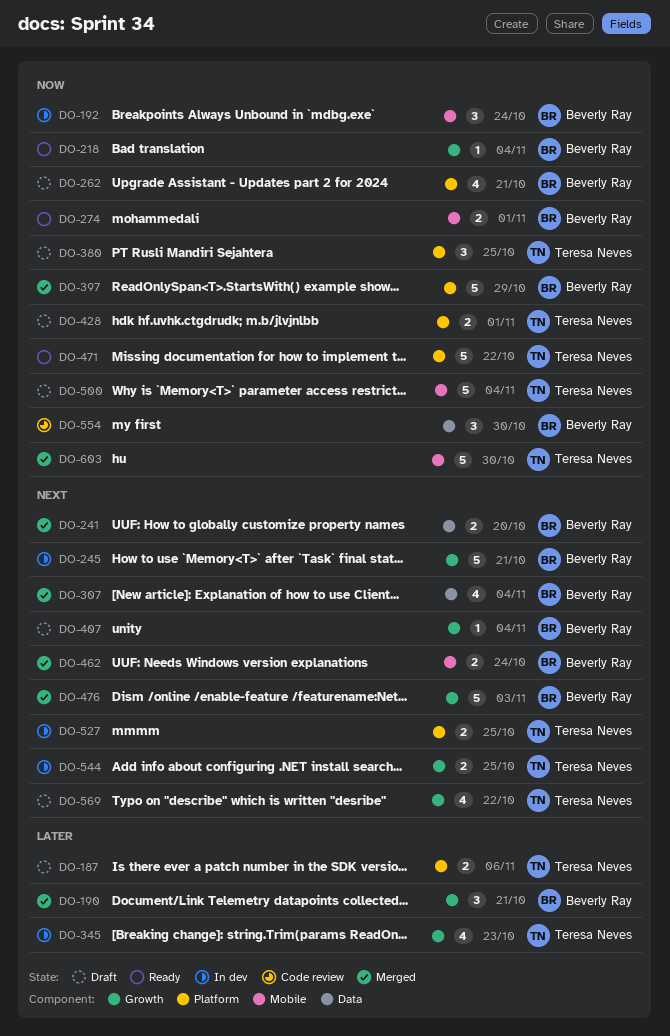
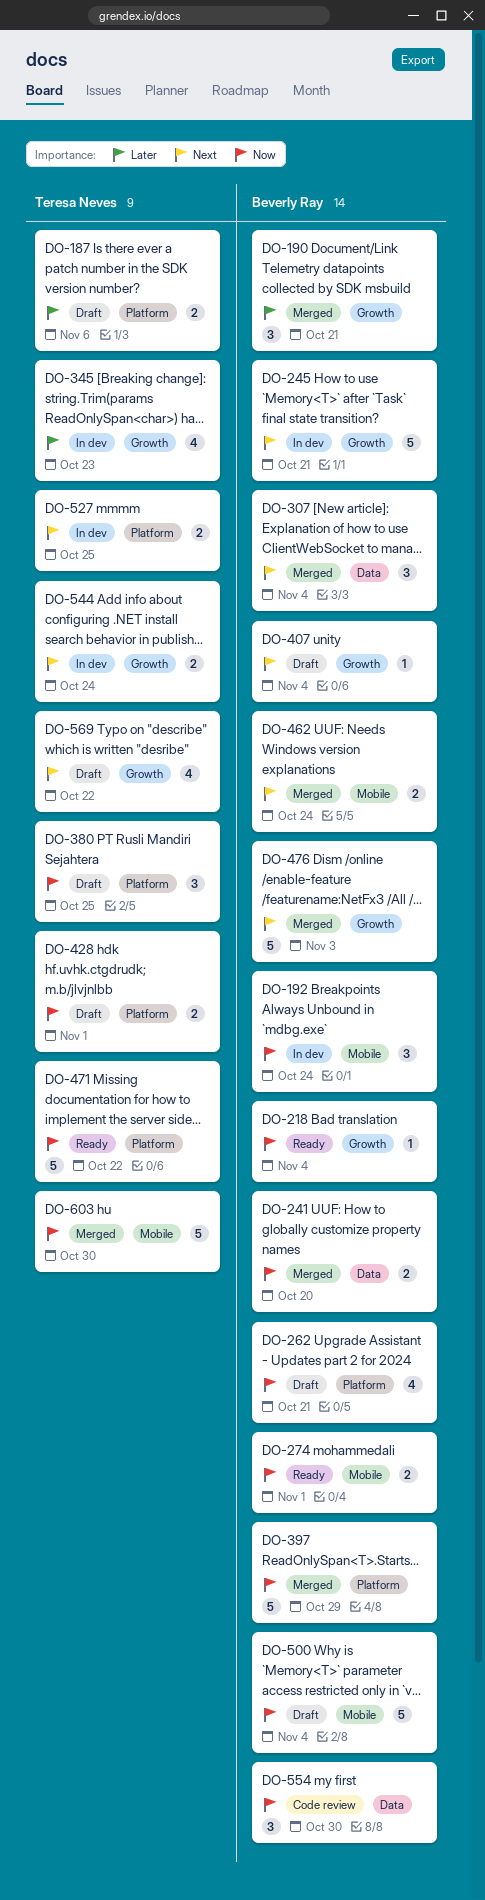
DO-241, priority: Next -> Now
DO-307, estimate: 4 -> 3
DO-500, owner: Teresa Neves -> Beverly Ray
DO-544, due: Oct 25 -> Oct 24

